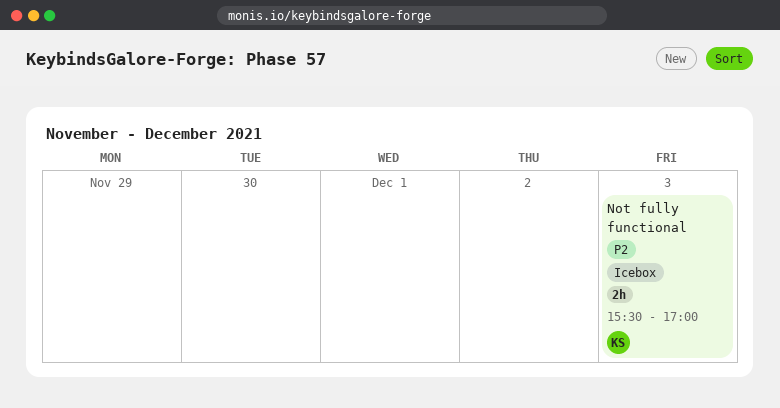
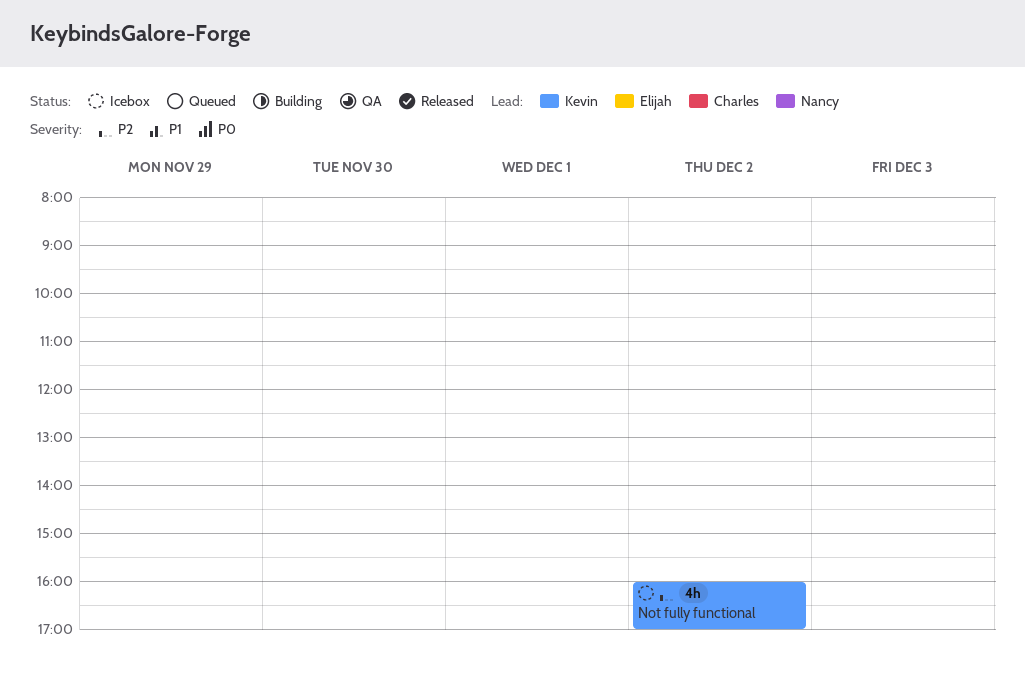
Not fully functional, estimate: 2h -> 4h
Not fully functional, day: Dec 3 -> Dec 2
Not fully functional, begins: 15:30 -> 16:00

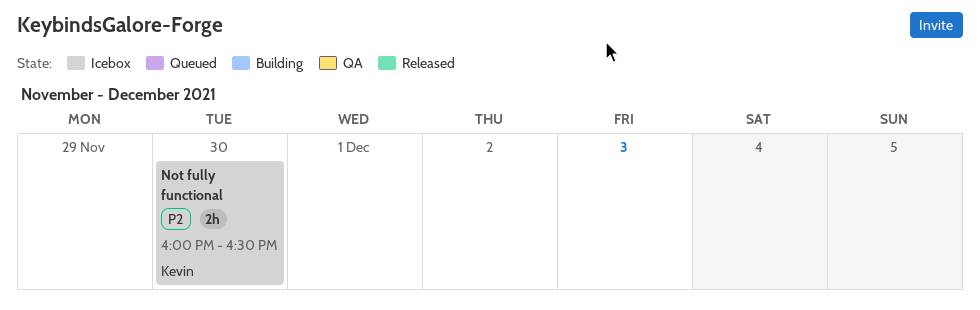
Not fully functional, estimate: 4h -> 2h
Not fully functional, day: Dec 2 -> Nov 30
Not fully functional, ends: 17:00 -> 16:30

